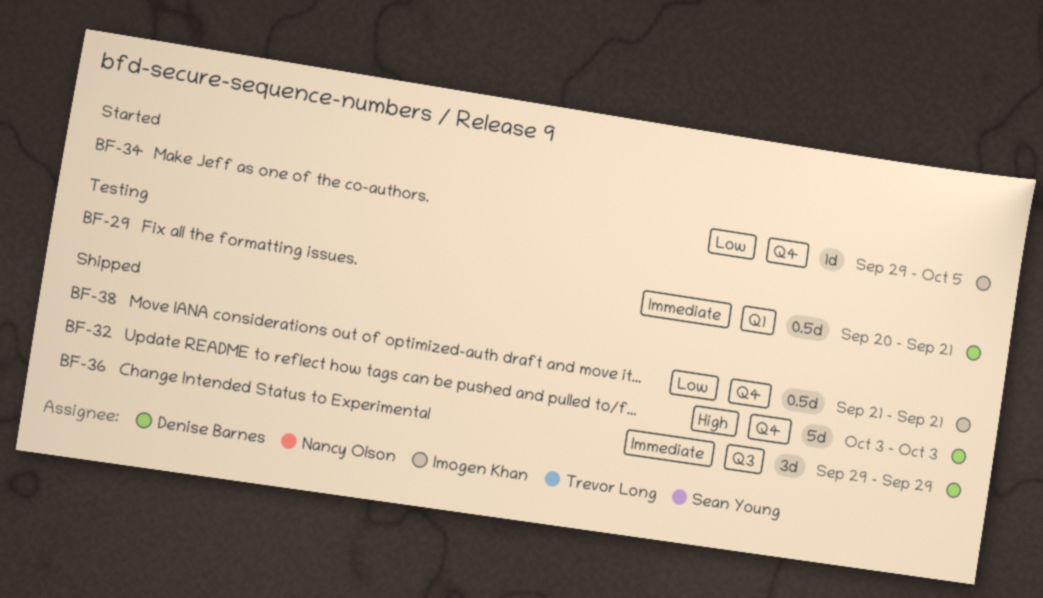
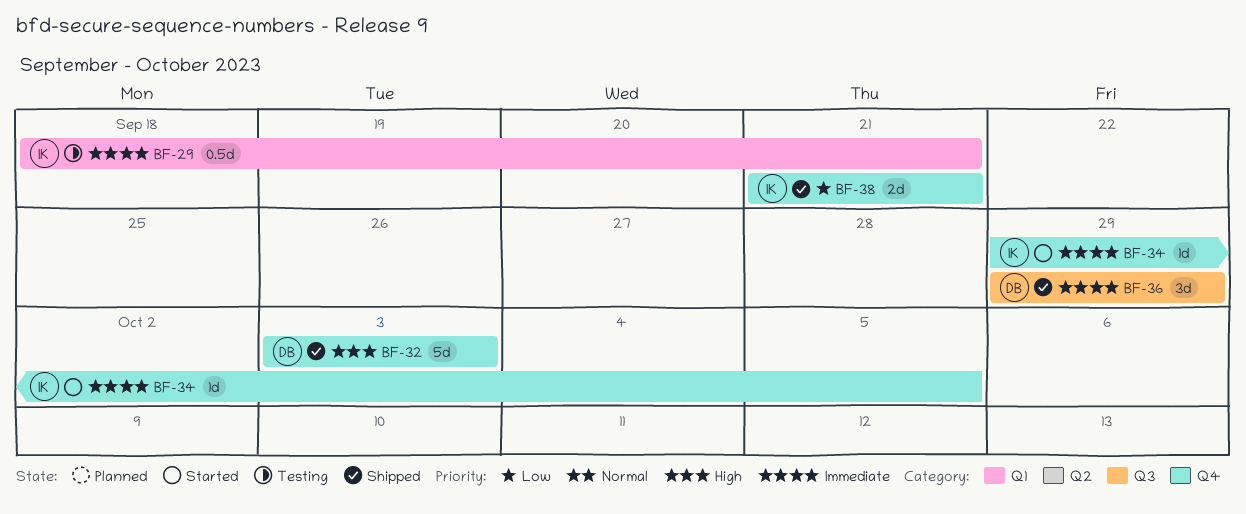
BF-29, owner: Denise Barnes -> Imogen Khan
BF-29, start: Sep 20 -> Sep 18
BF-34, priority: Low -> Immediate
BF-38, estimate: 0.5d -> 2d

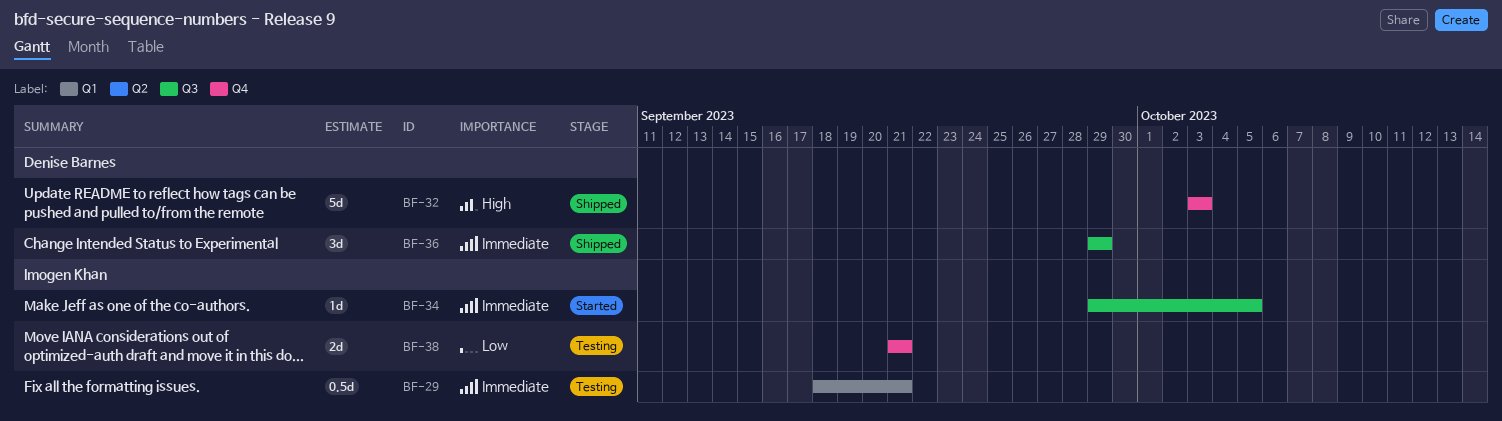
BF-34, label: Q4 -> Q3
BF-38, status: Shipped -> Testing

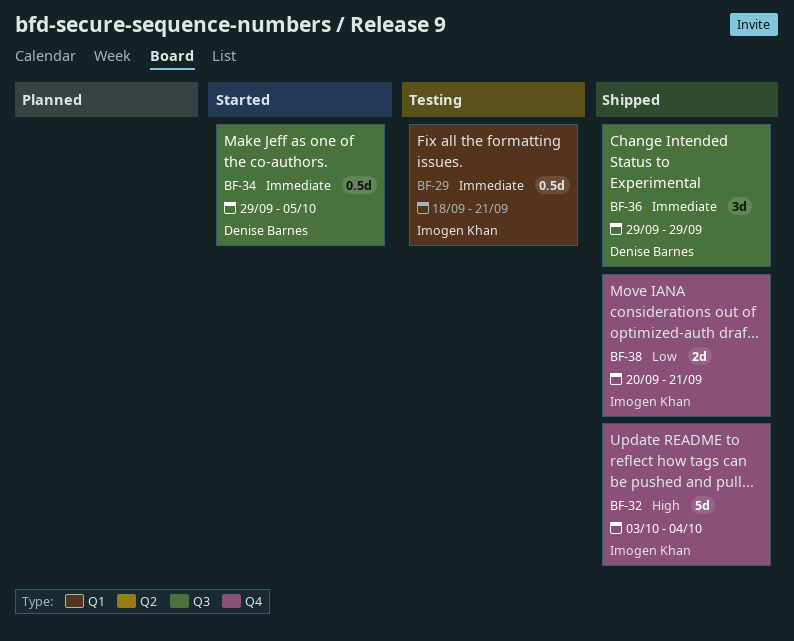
BF-32, owner: Denise Barnes -> Imogen Khan
BF-32, due: Oct 3 -> Oct 4
BF-34, owner: Imogen Khan -> Denise Barnes
BF-34, estimate: 1d -> 0.5d
BF-38, status: Testing -> Shipped
BF-38, start: Sep 21 -> Sep 20

